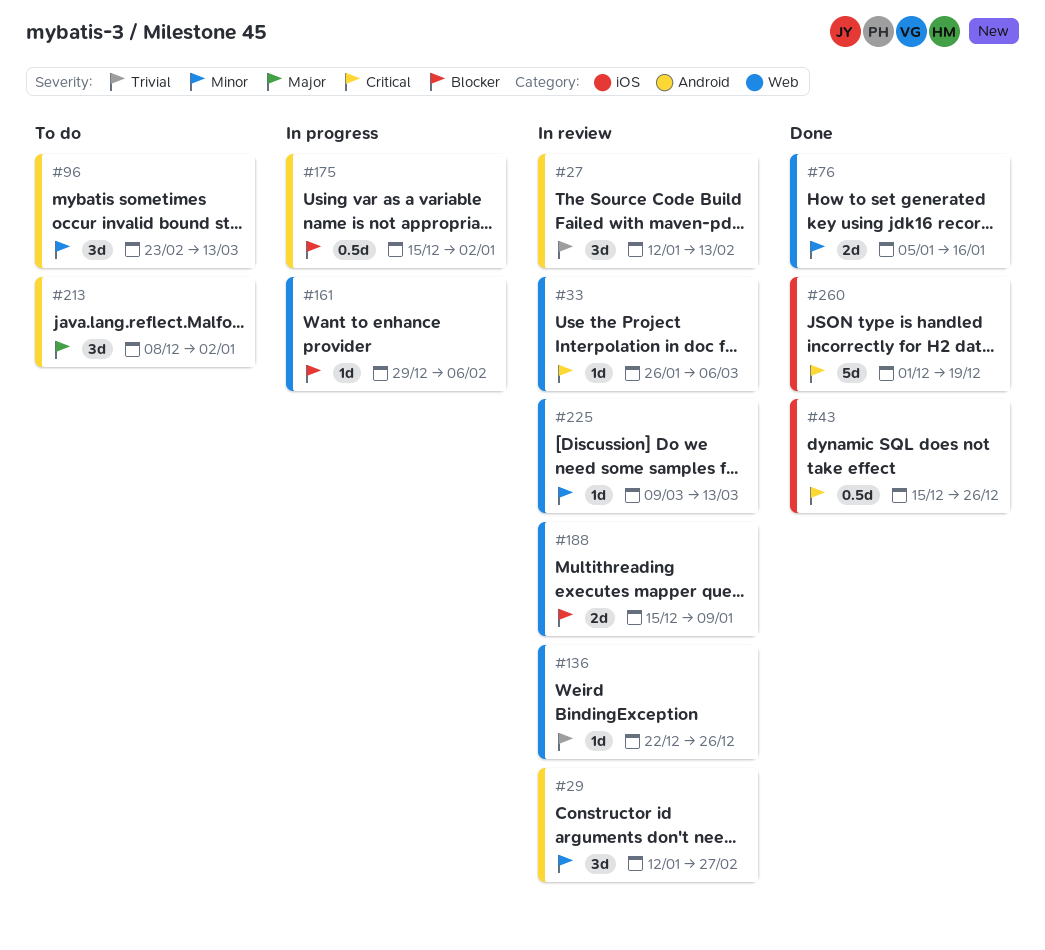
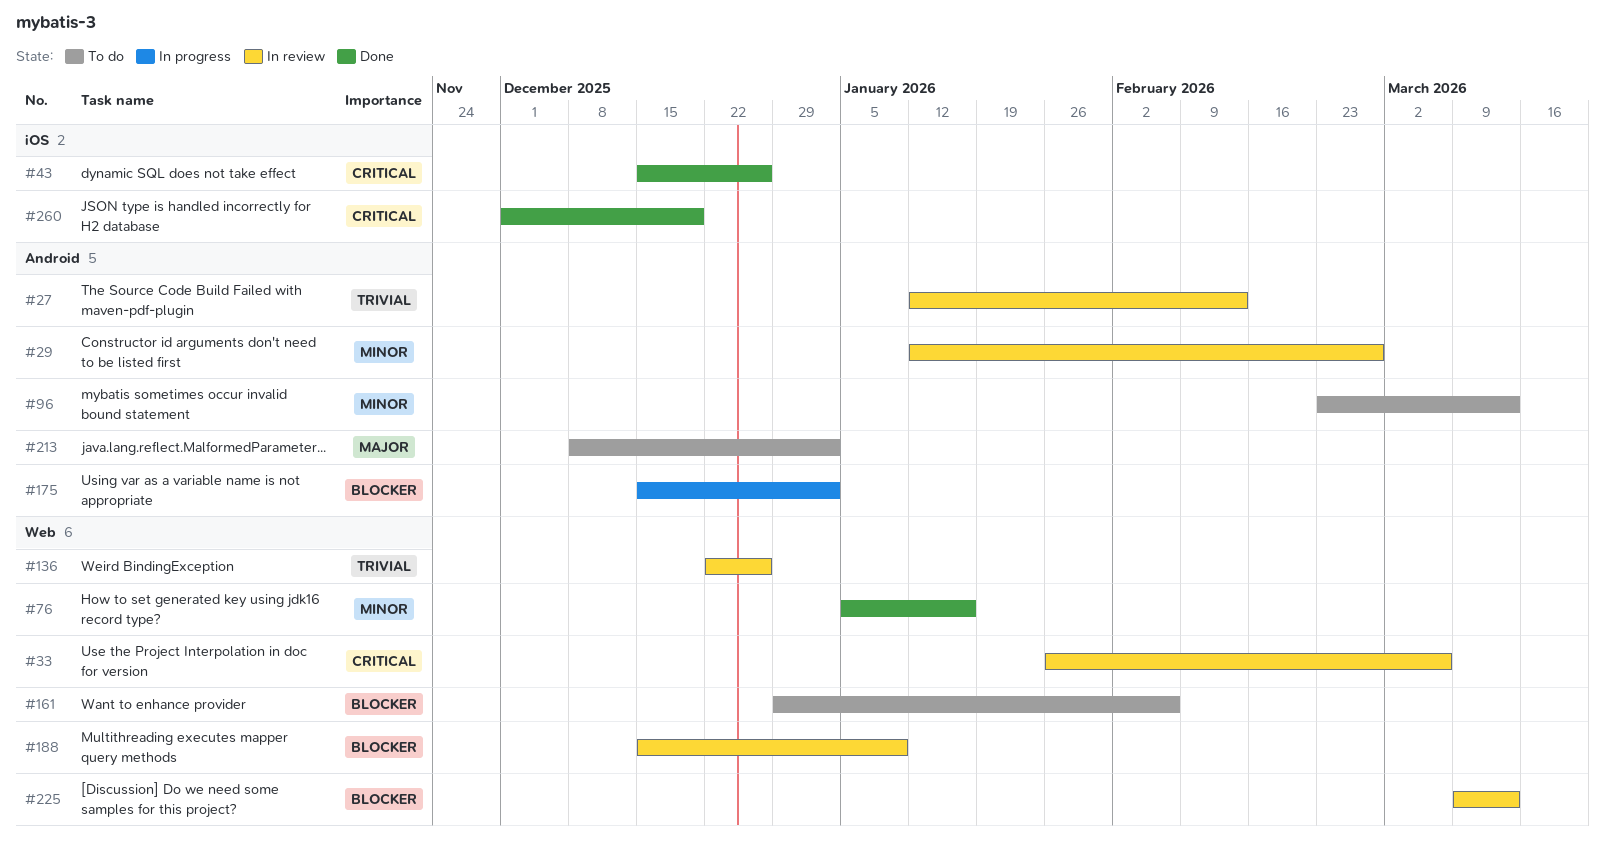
#161, status: In progress -> To do
#225, priority: Minor -> Blocker

